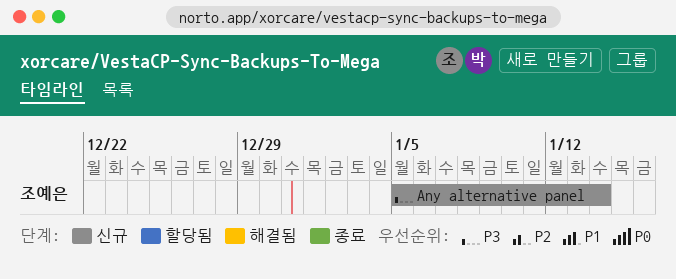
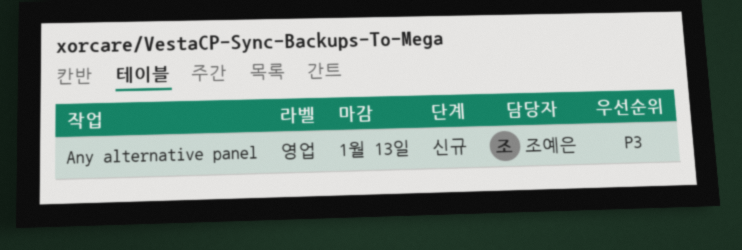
Any alternative panel, due: Jan 14 -> Jan 13

